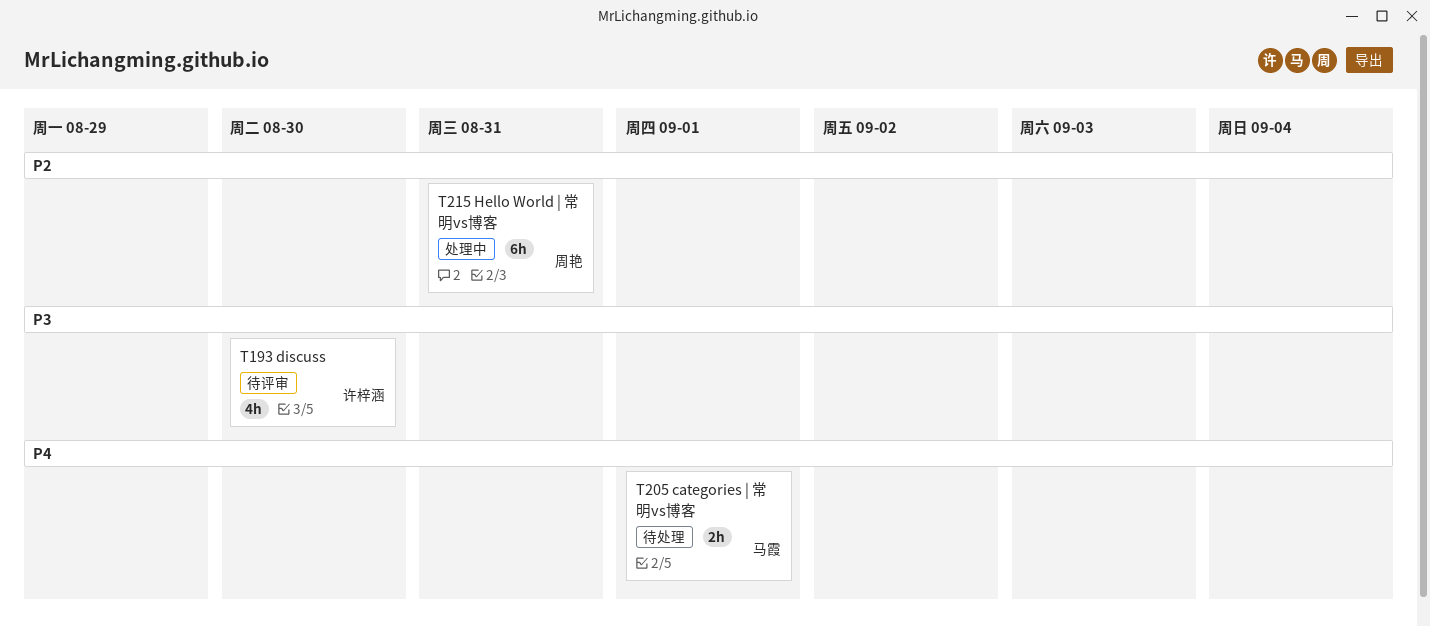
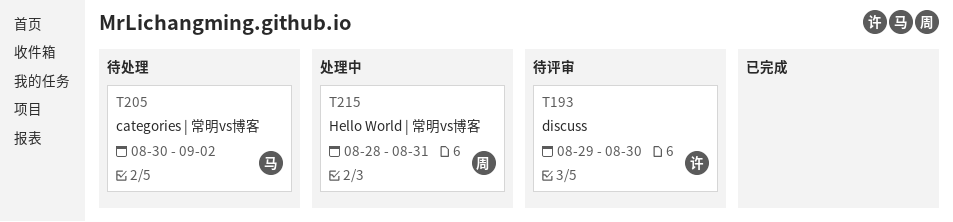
T205, due: Sep 1 -> Sep 2

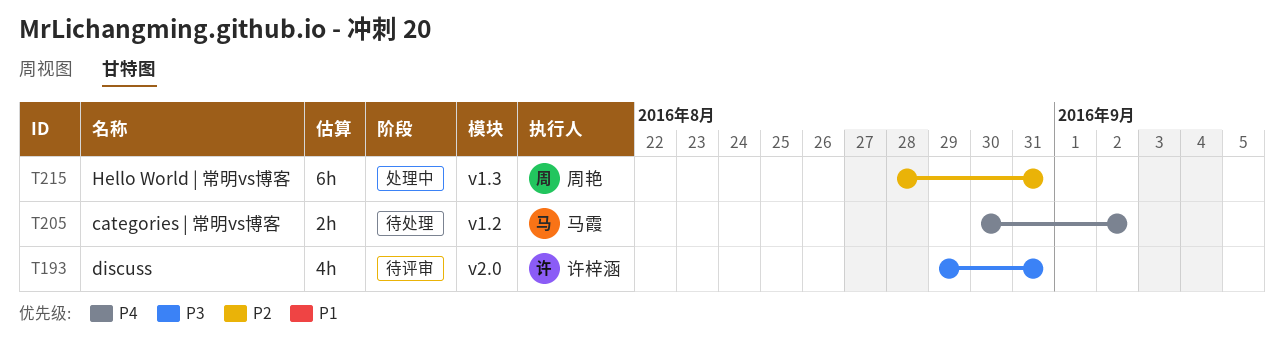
T193, due: Aug 30 -> Aug 31

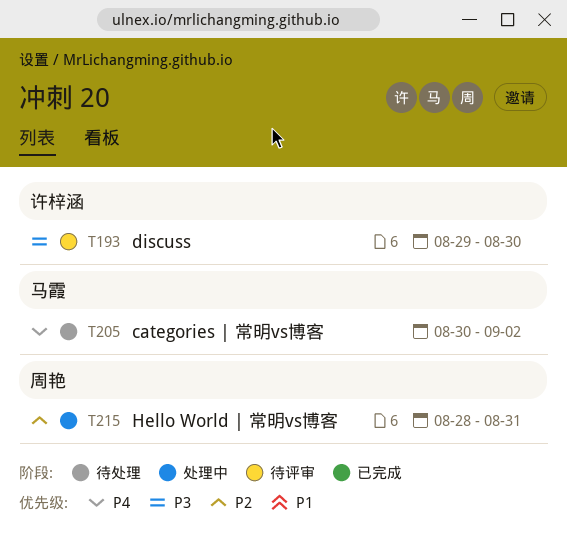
T193, due: Aug 31 -> Aug 30

